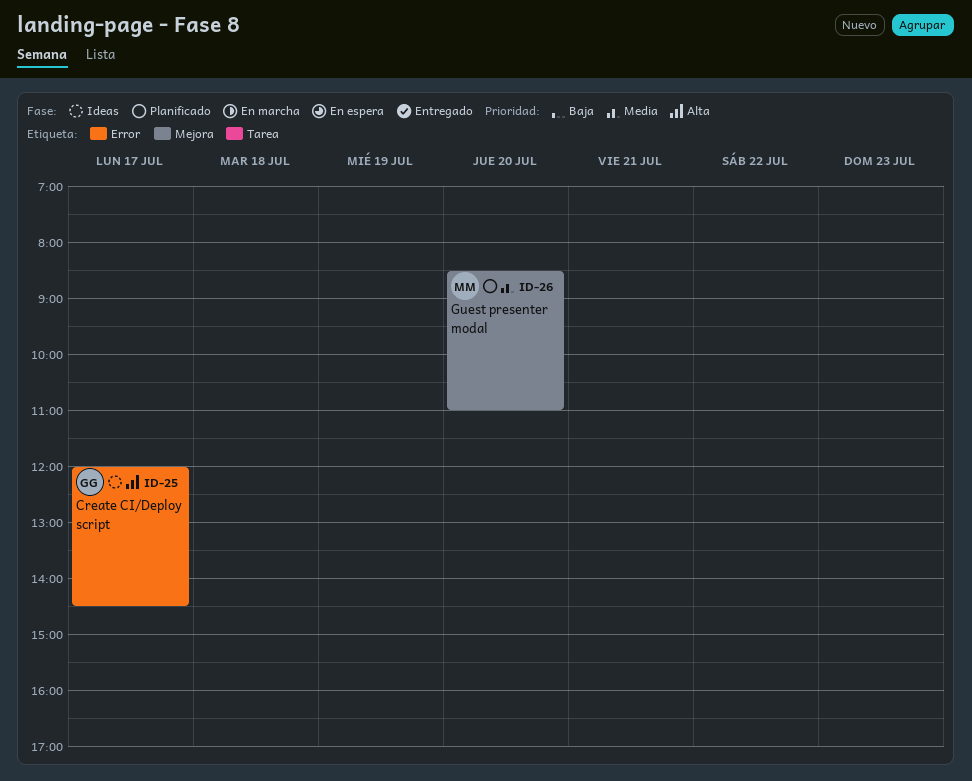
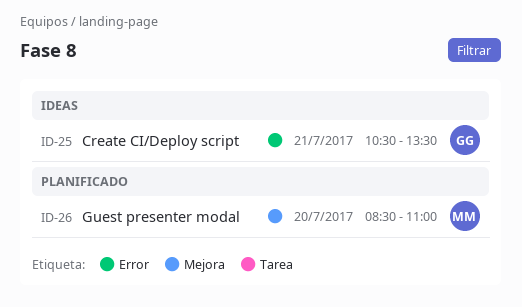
ID-25, day: Jul 17 -> Jul 21
ID-25, begins: 12:00 -> 10:30
ID-25, ends: 14:30 -> 13:30

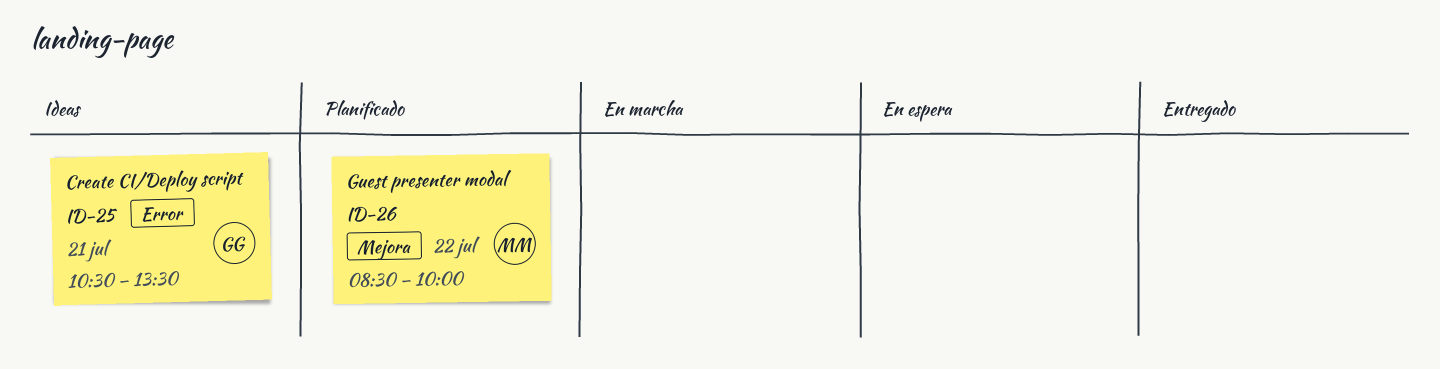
ID-26, day: Jul 20 -> Jul 22
ID-26, ends: 11:00 -> 10:00

